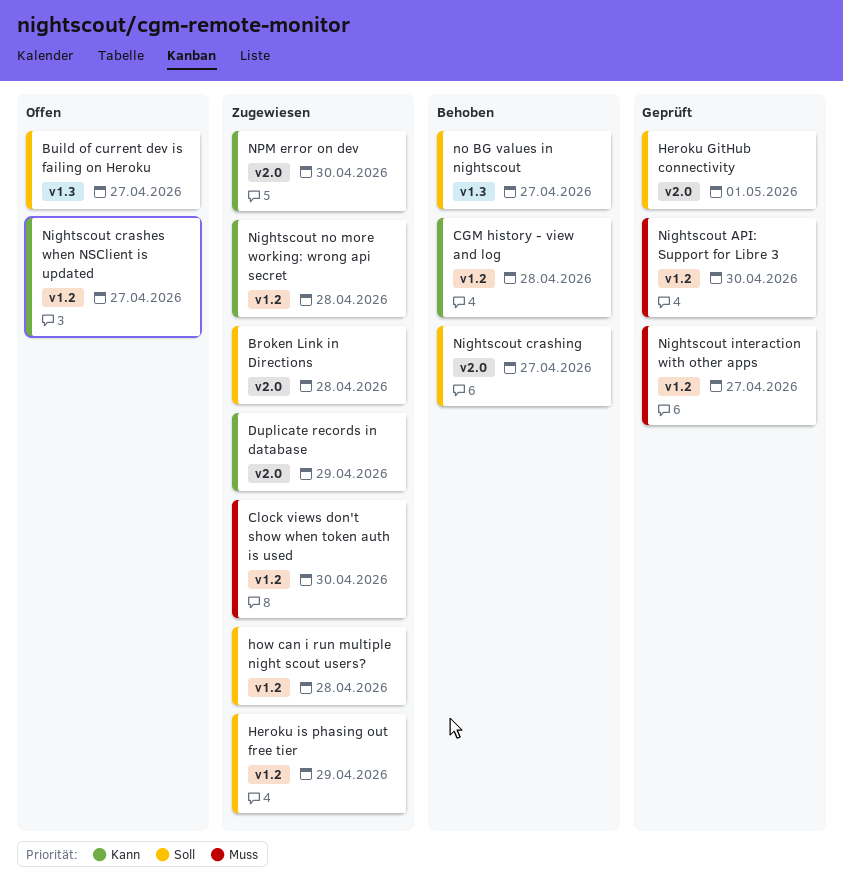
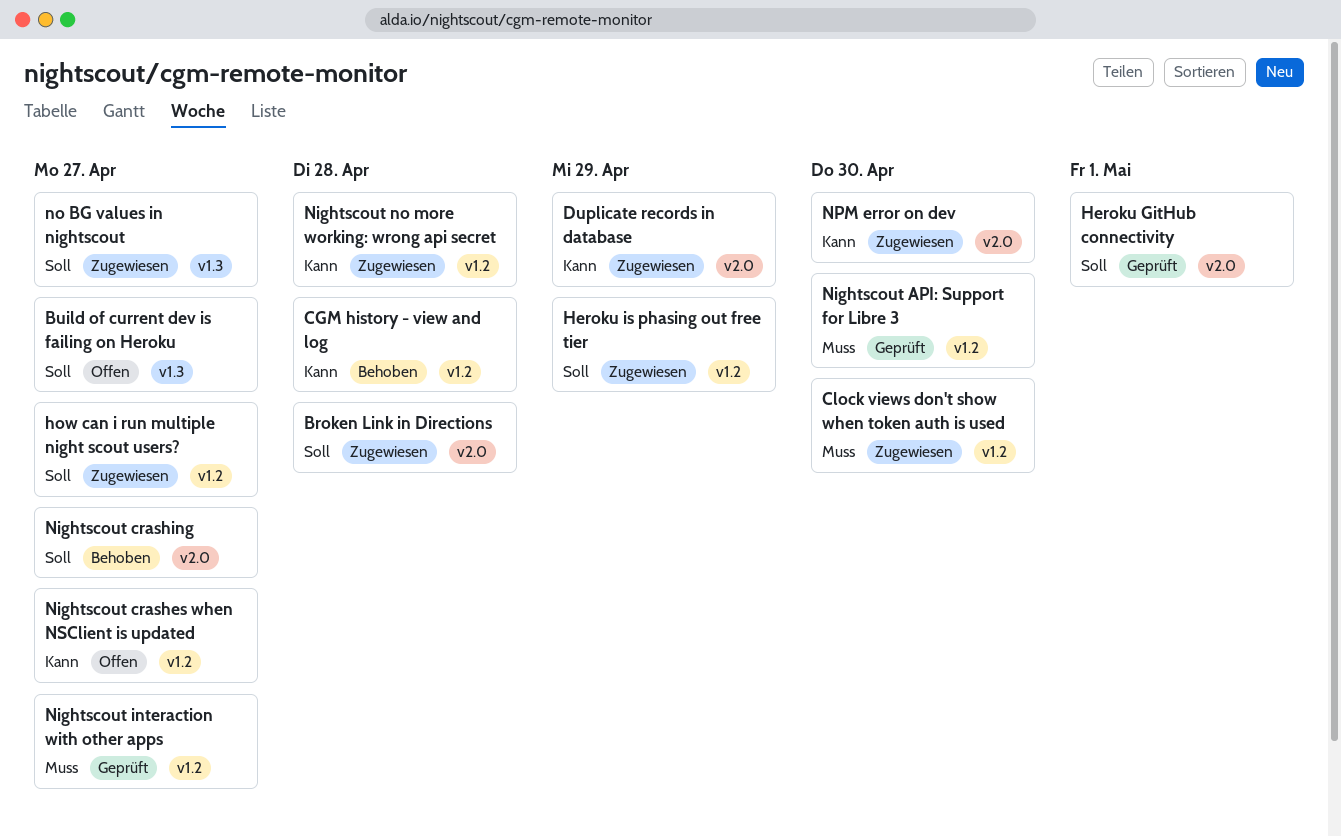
how can i run multiple night scout users?, due: Apr 28 -> Apr 27
no BG values in nightscout, status: Behoben -> Zugewiesen

